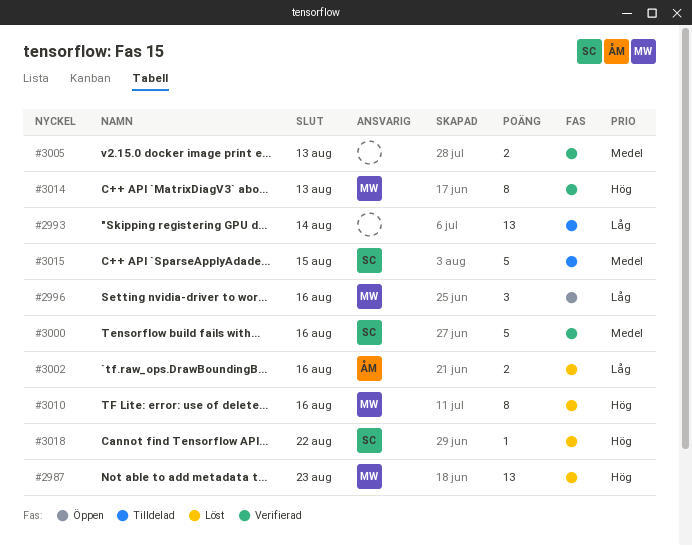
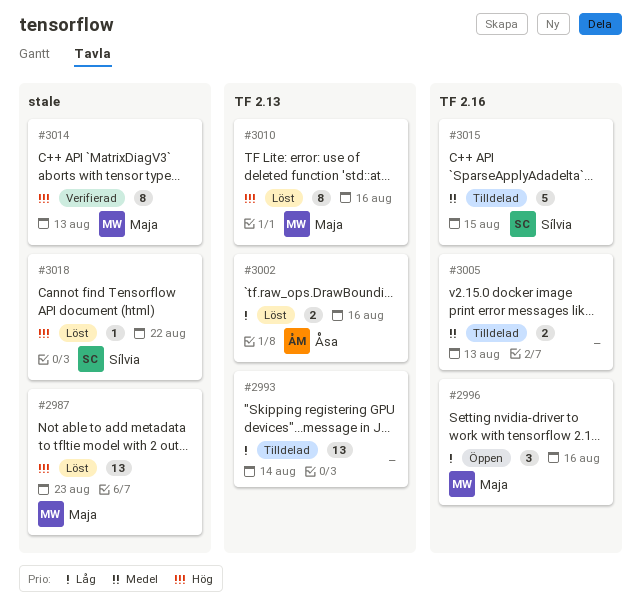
#3000: present -> none
#3005, status: Verifierad -> Tilldelad

